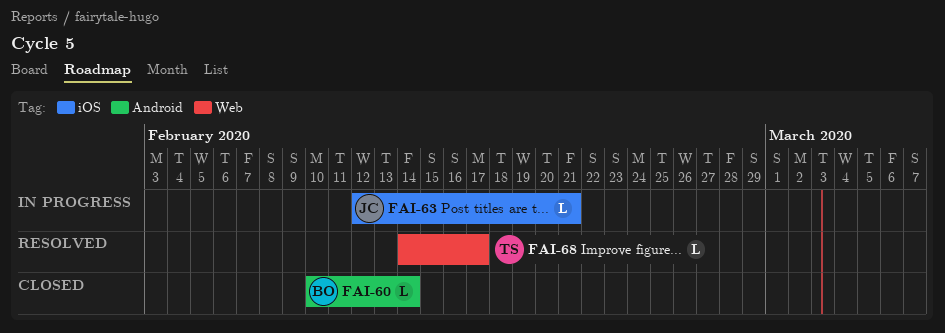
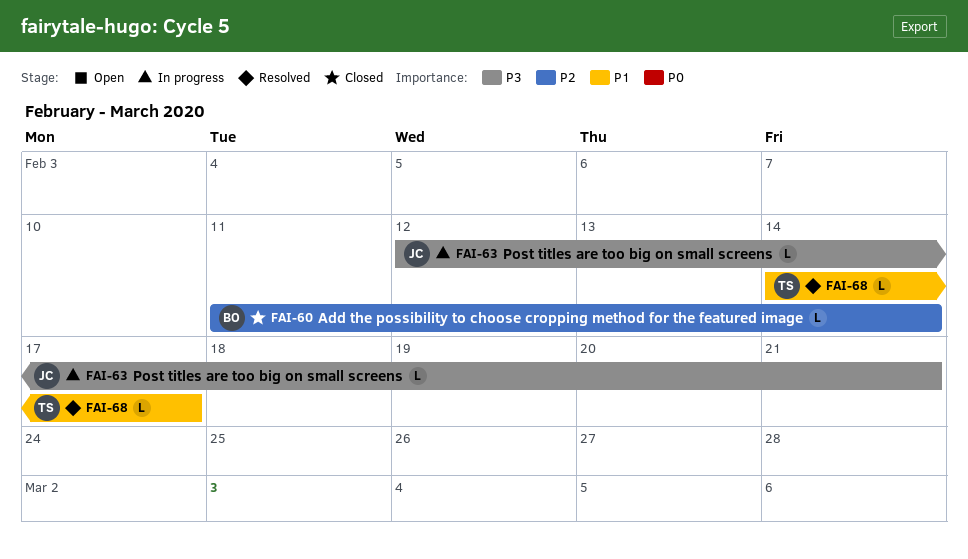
FAI-60, start: Feb 10 -> Feb 11

